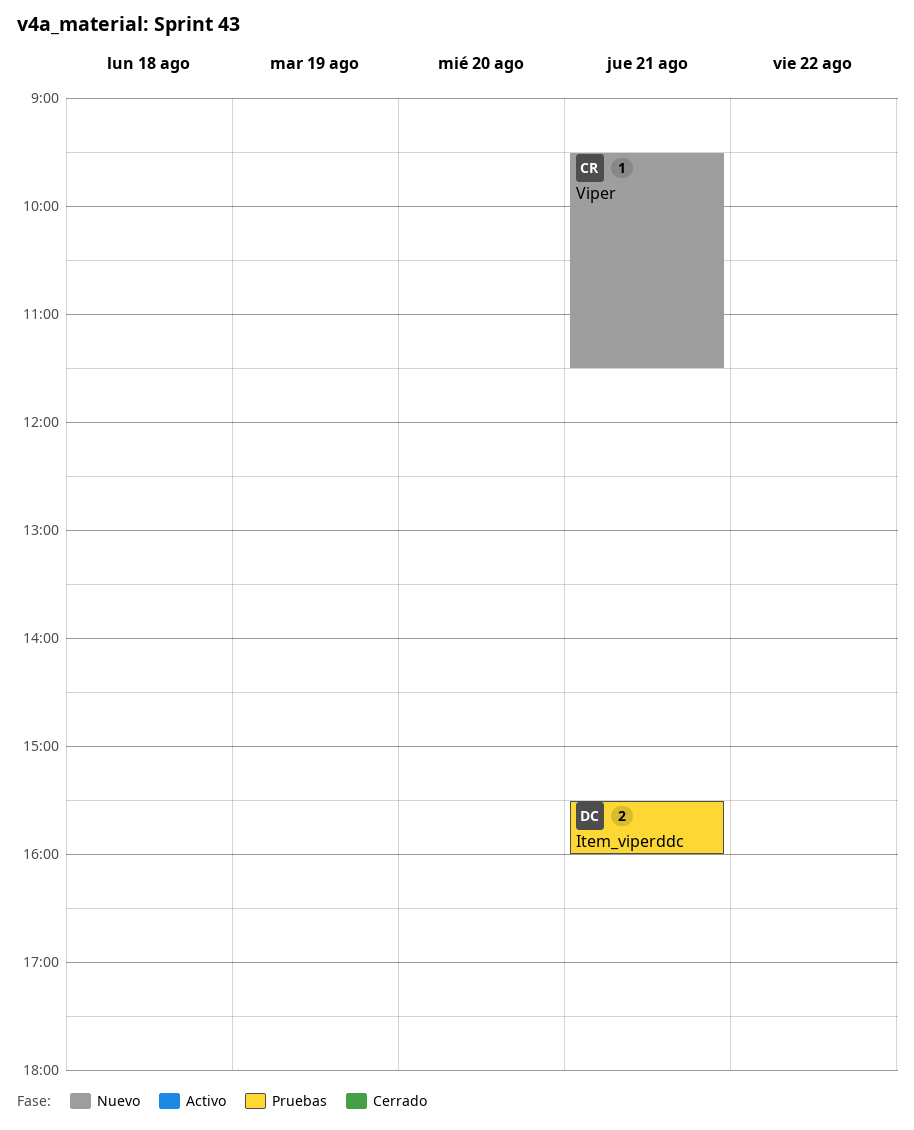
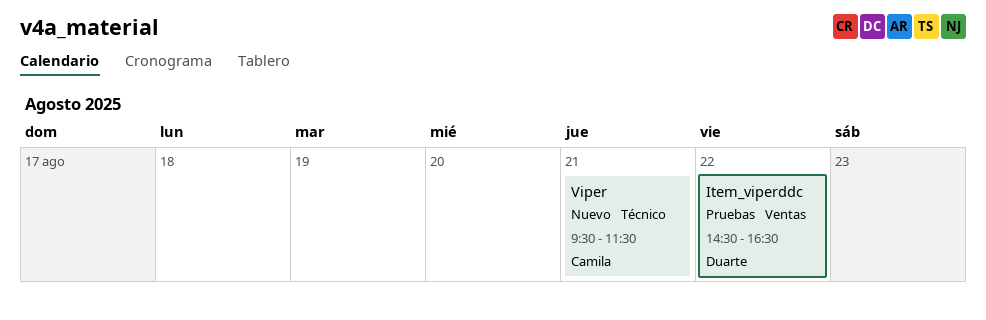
Item_viperddc, day: Aug 21 -> Aug 22
Item_viperddc, begins: 15:30 -> 14:30
Item_viperddc, ends: 16:00 -> 16:30

